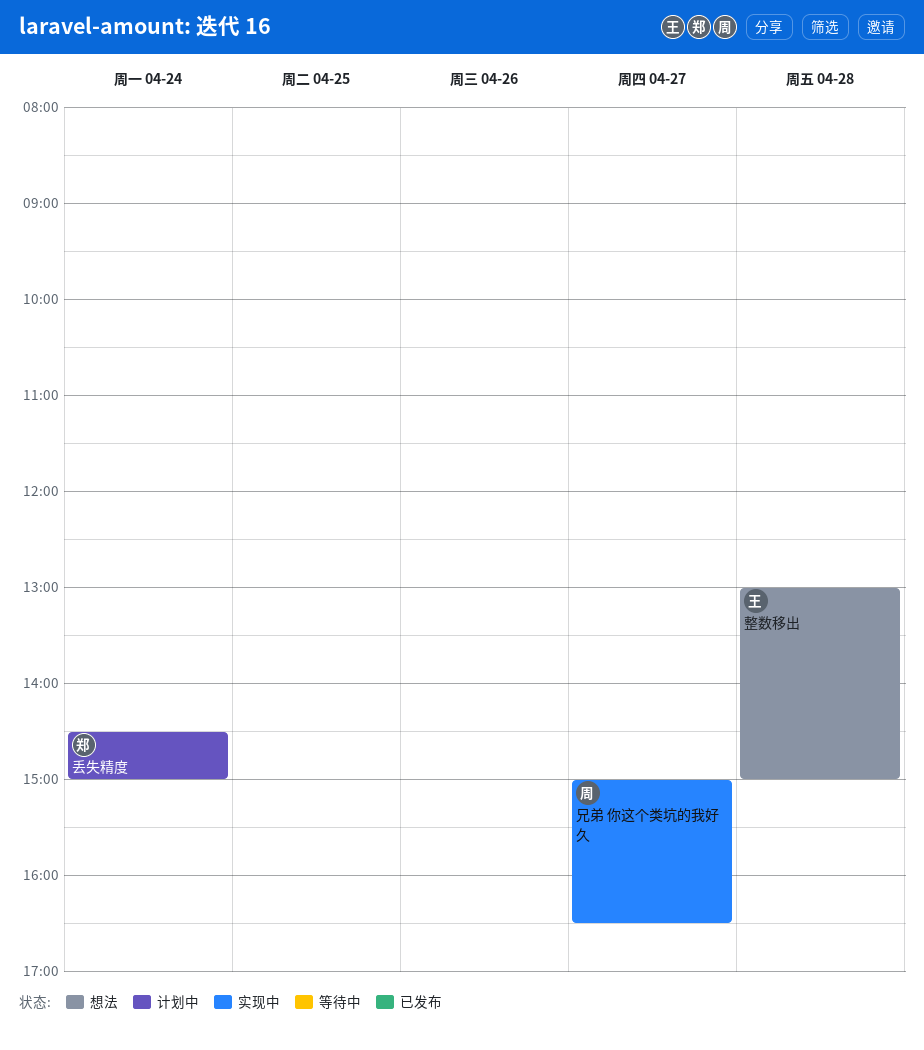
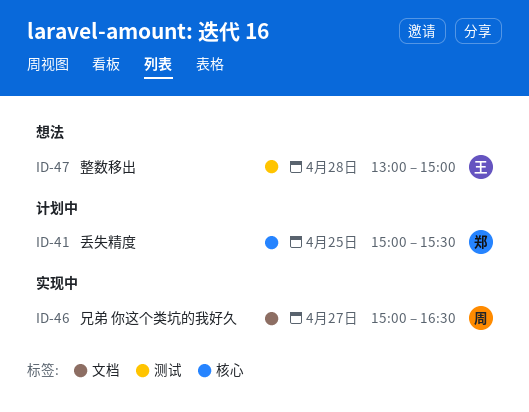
丢失精度, day: Apr 24 -> Apr 25
丢失精度, begins: 14:30 -> 15:00
丢失精度, ends: 15:00 -> 15:30

